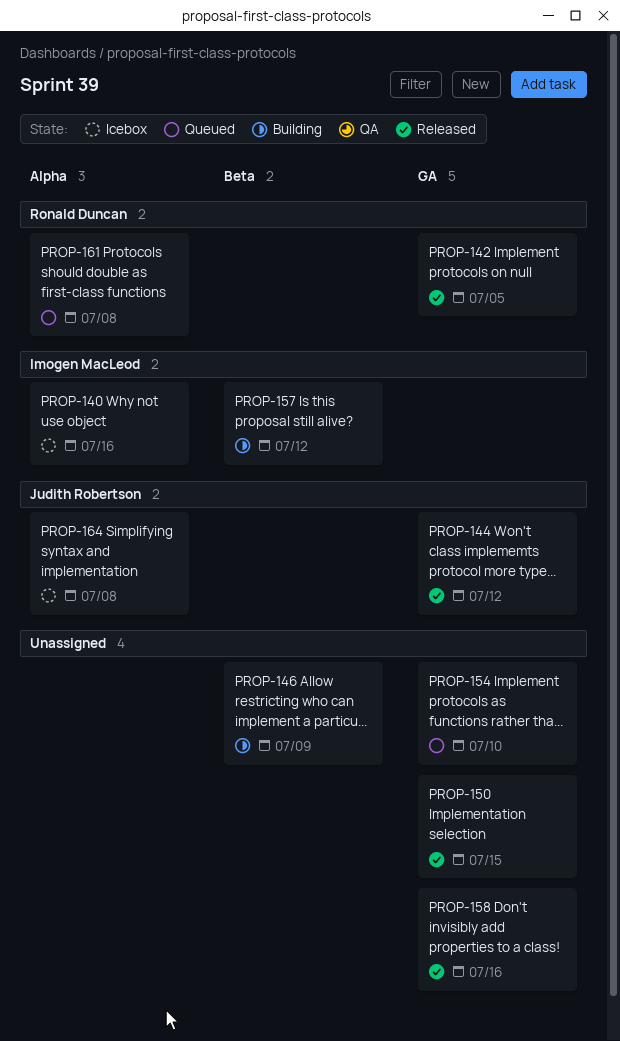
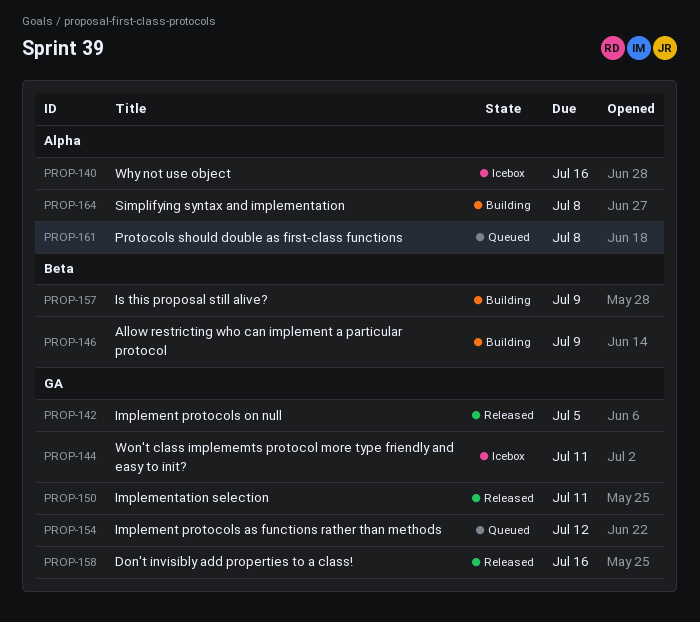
PROP-144, status: Released -> Icebox
PROP-144, due: Jul 12 -> Jul 11
PROP-150, due: Jul 15 -> Jul 11
PROP-154, due: Jul 10 -> Jul 12
PROP-157, due: Jul 12 -> Jul 9
PROP-164, status: Icebox -> Building

